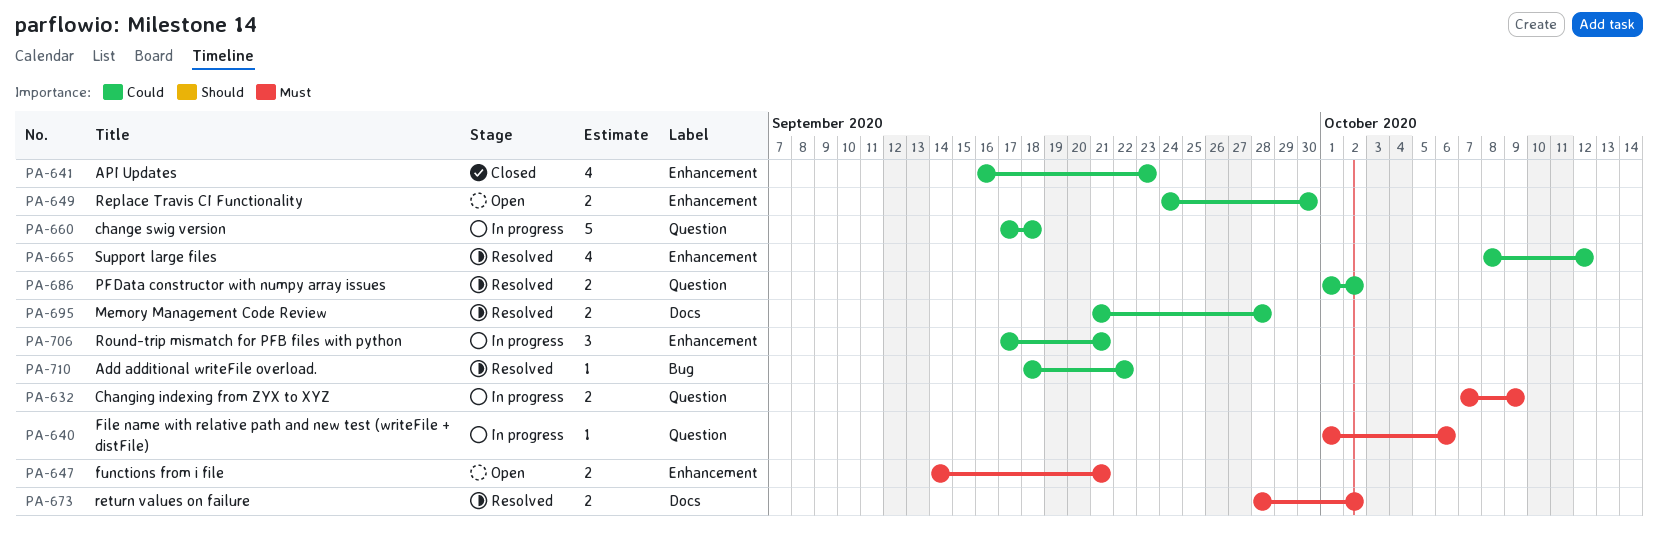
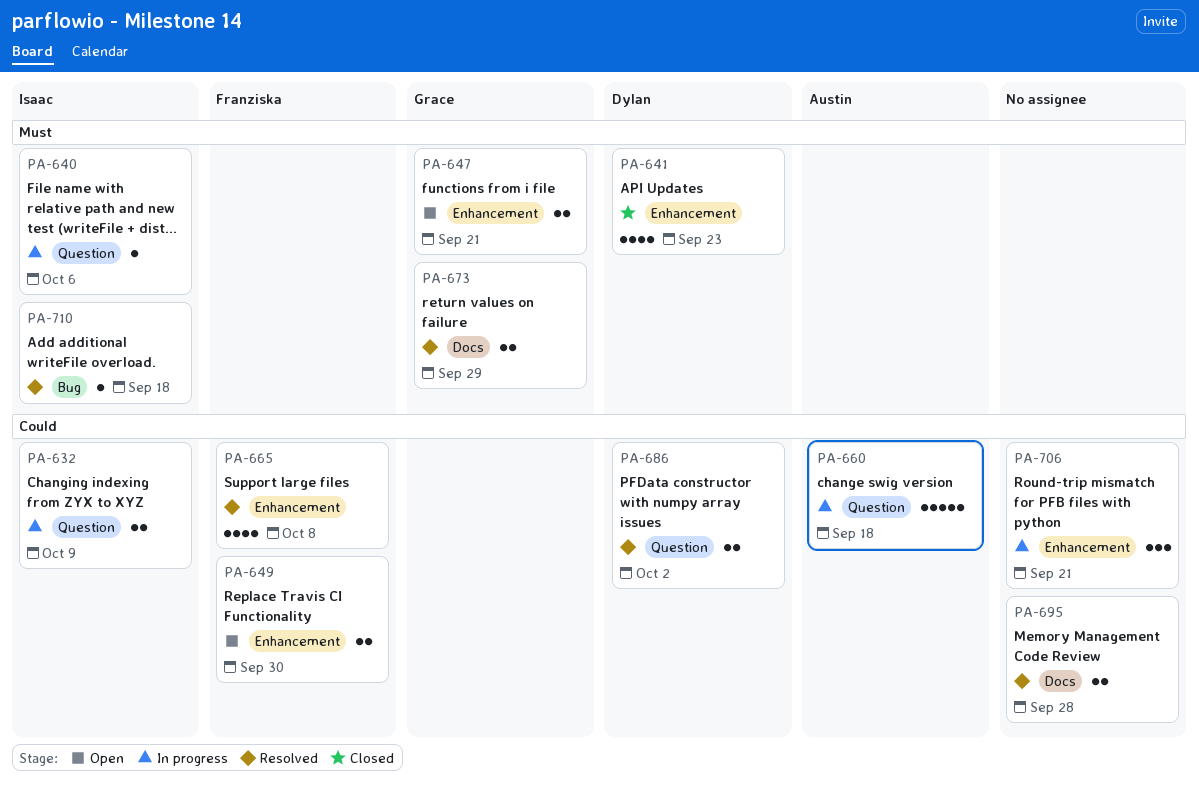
PA-632, priority: Must -> Could
PA-641, priority: Could -> Must
PA-665, due: Oct 12 -> Oct 8
PA-673, due: Oct 2 -> Sep 29
PA-710, priority: Could -> Must
PA-710, due: Sep 22 -> Sep 18

